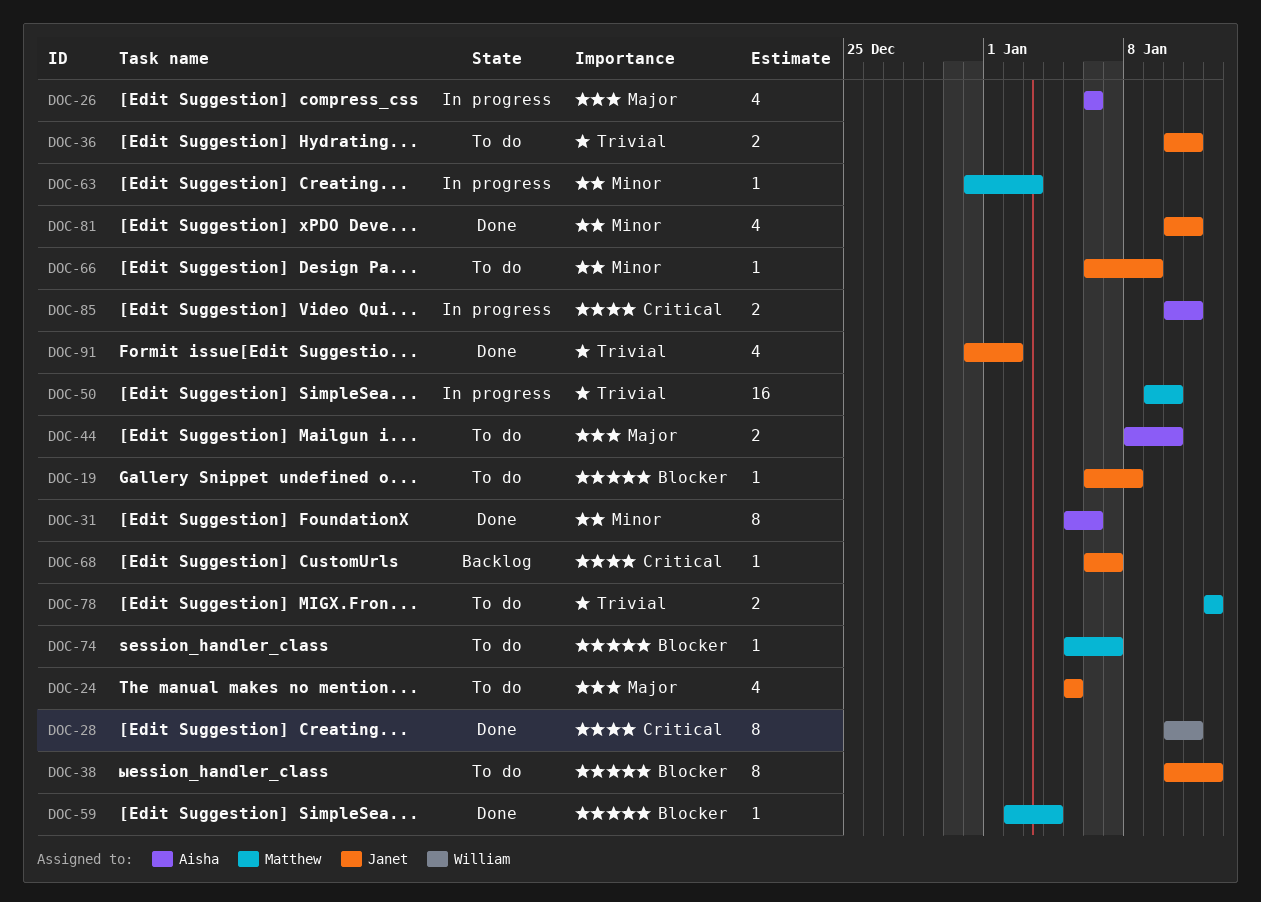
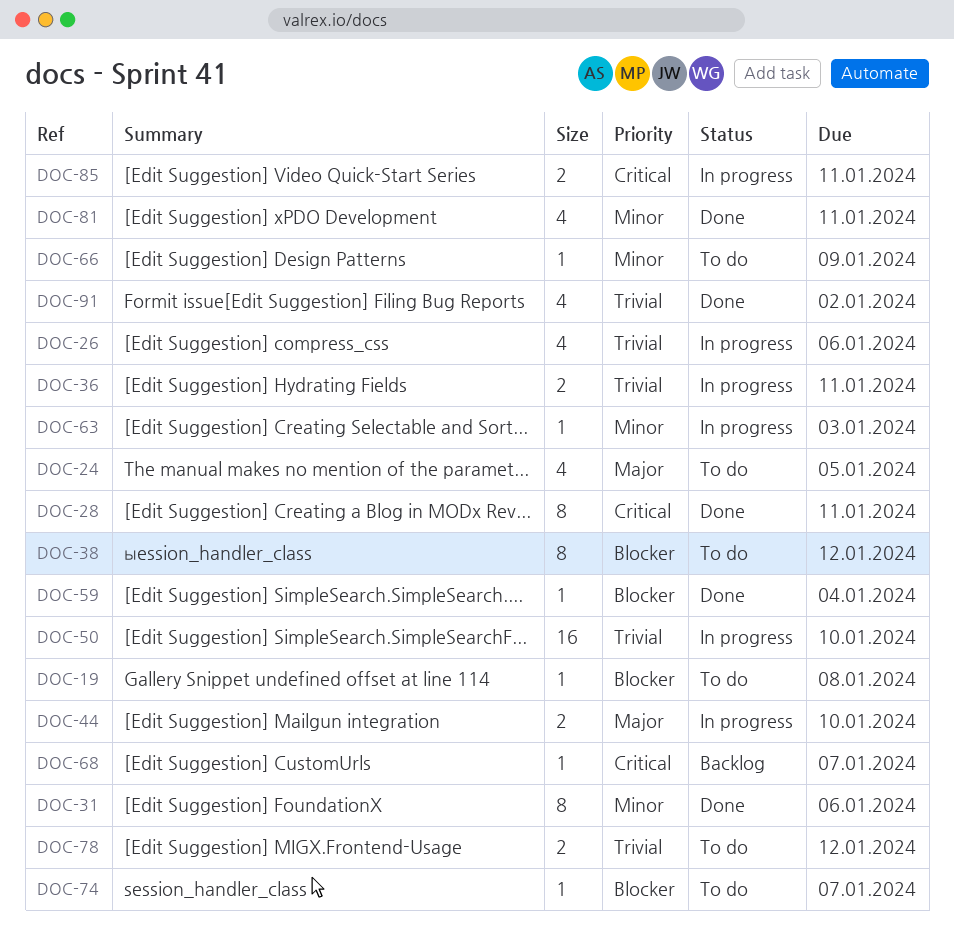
DOC-26, priority: Major -> Trivial
DOC-36, status: To do -> In progress
DOC-44, status: To do -> In progress

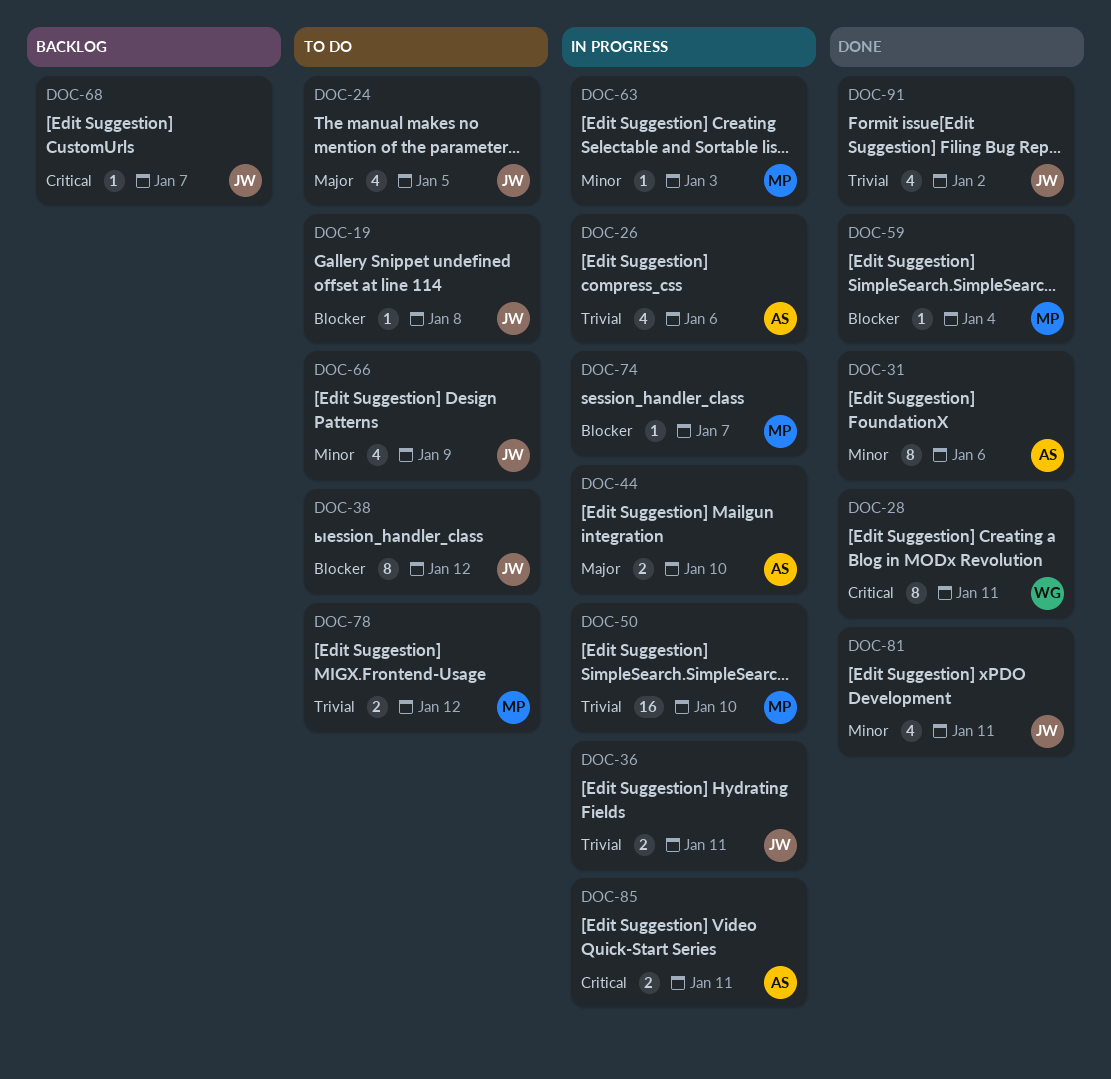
DOC-66, estimate: 1 -> 4
DOC-74, status: To do -> In progress

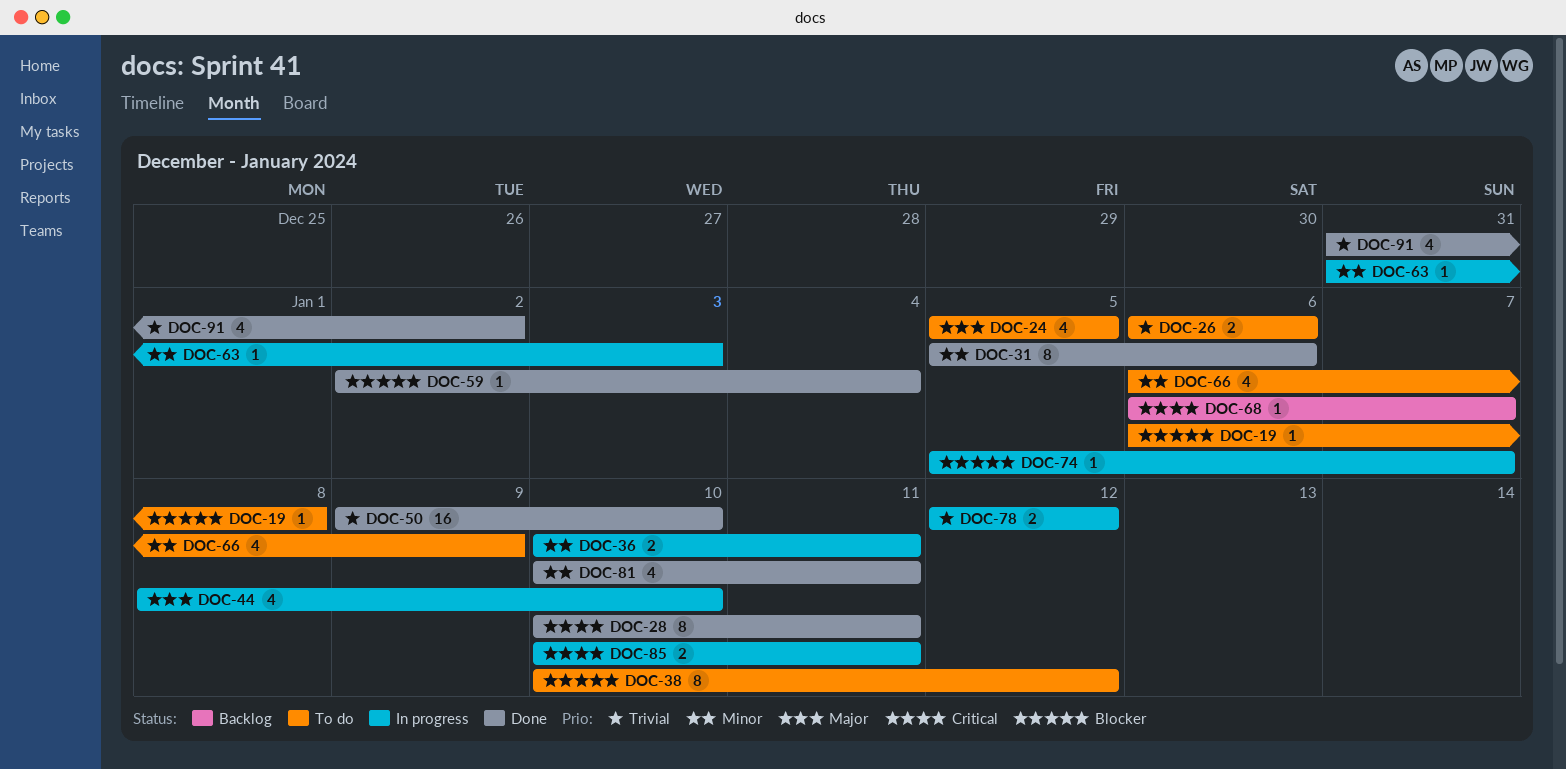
DOC-26, status: In progress -> To do
DOC-26, estimate: 4 -> 2
DOC-36, priority: Trivial -> Minor
DOC-44, estimate: 2 -> 4
DOC-50, status: In progress -> Done
DOC-78, status: To do -> In progress

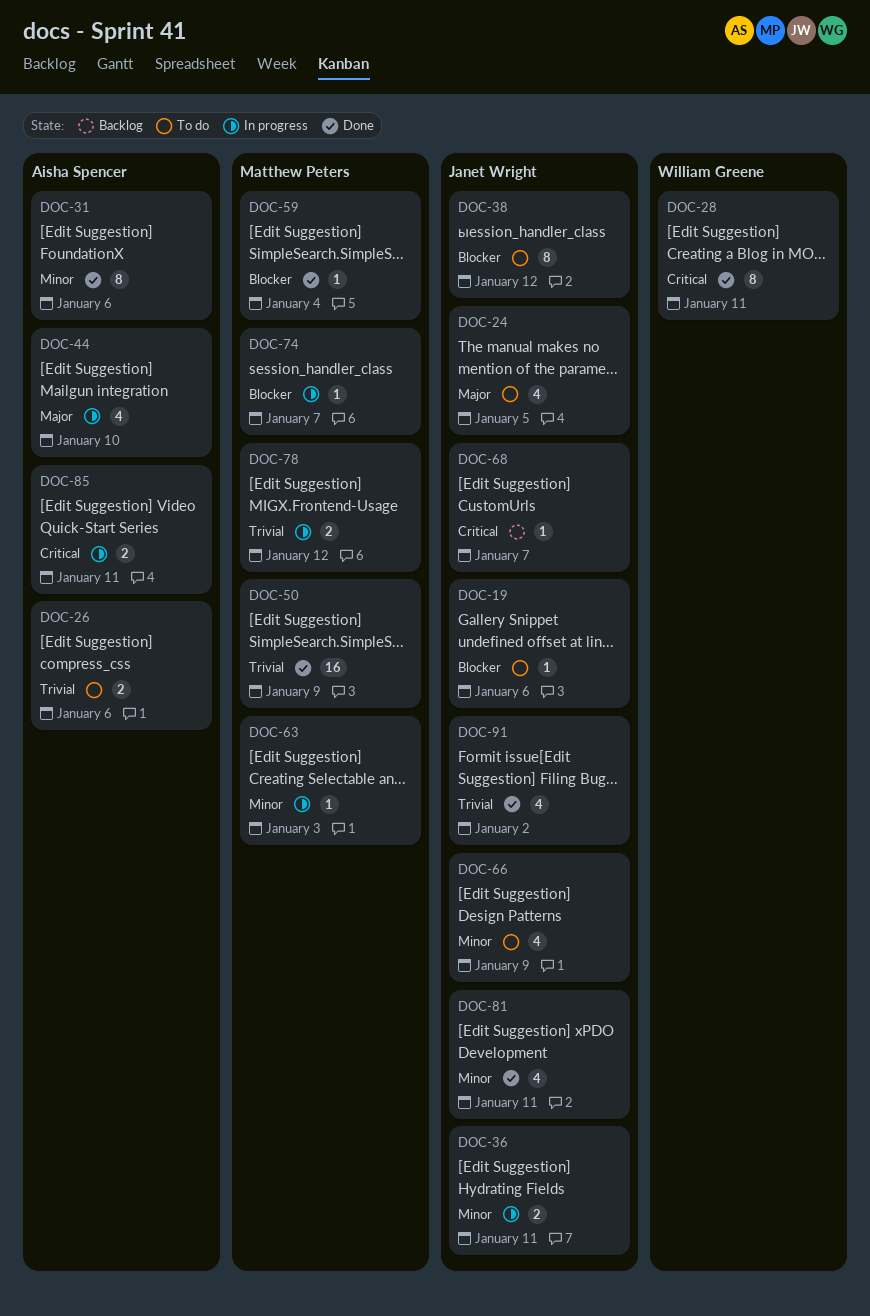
DOC-19, due: Jan 8 -> Jan 6
DOC-50, due: Jan 10 -> Jan 9

